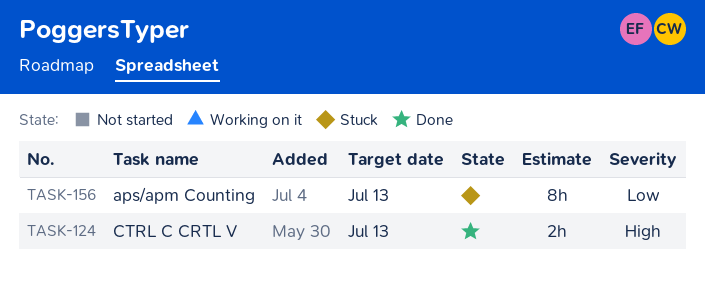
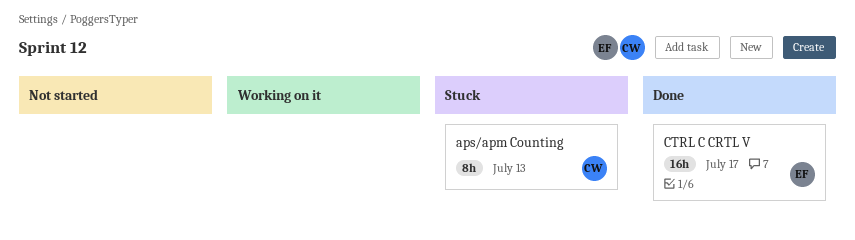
CTRL C CRTL V, estimate: 2h -> 16h
CTRL C CRTL V, due: Jul 13 -> Jul 17

